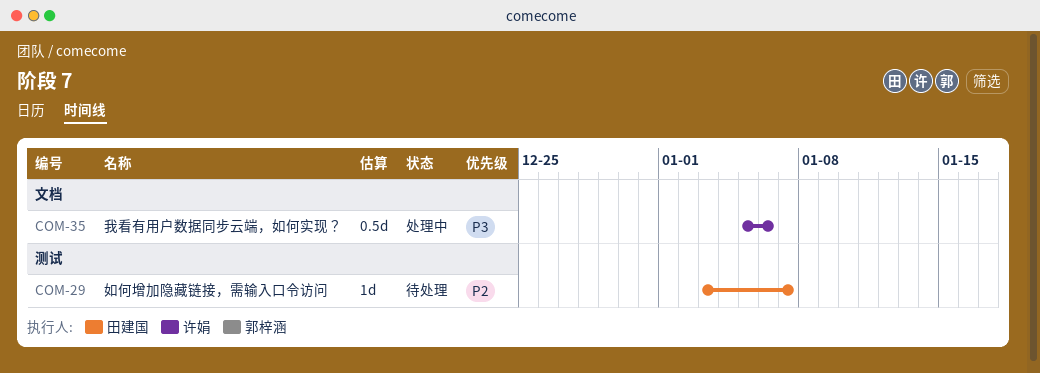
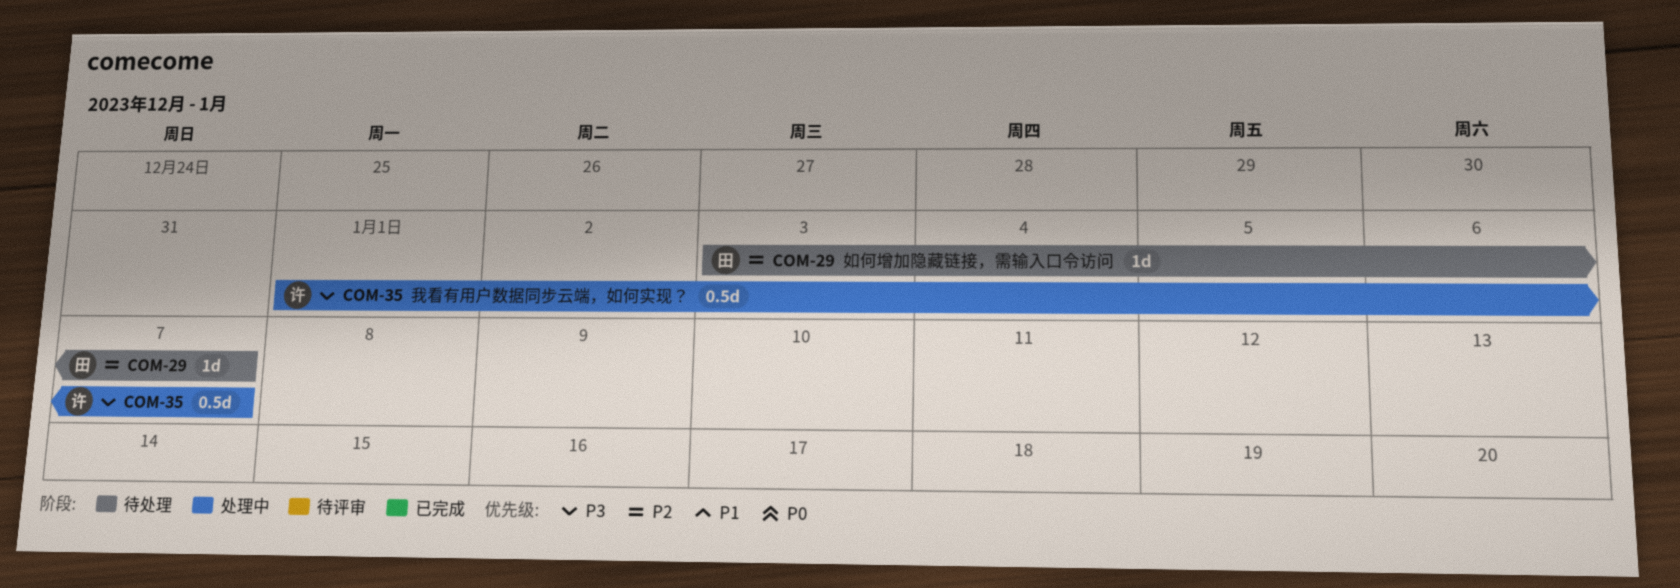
COM-35, start: Jan 5 -> Jan 1
COM-35, due: Jan 6 -> Jan 7

